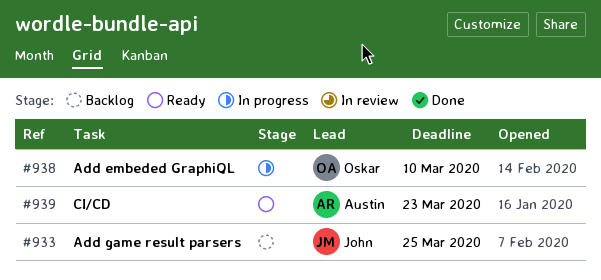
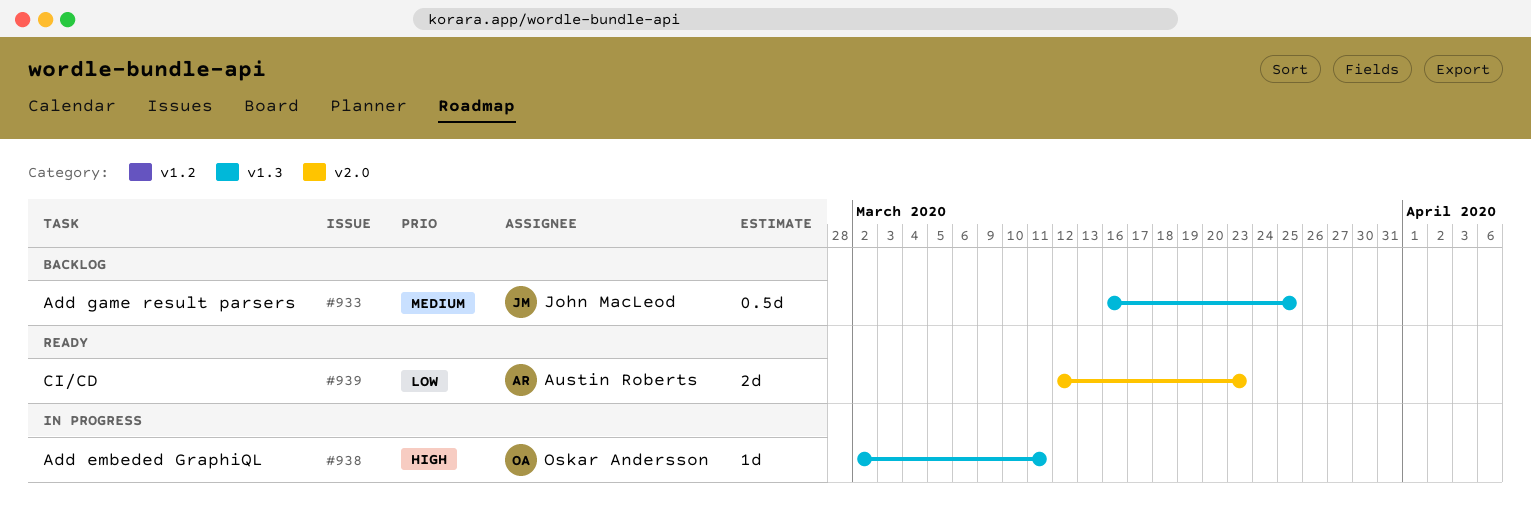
#938, due: Mar 10 -> Mar 11

